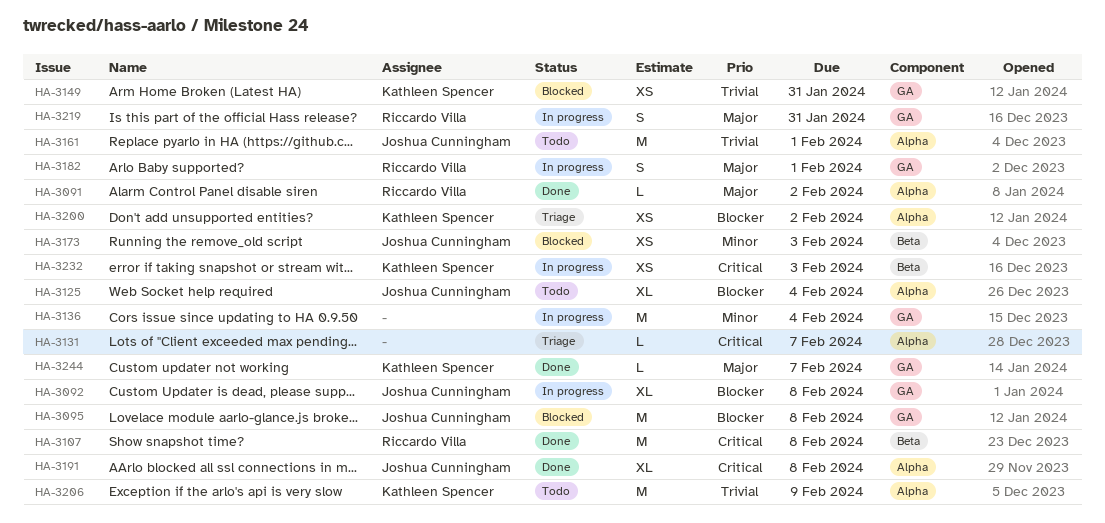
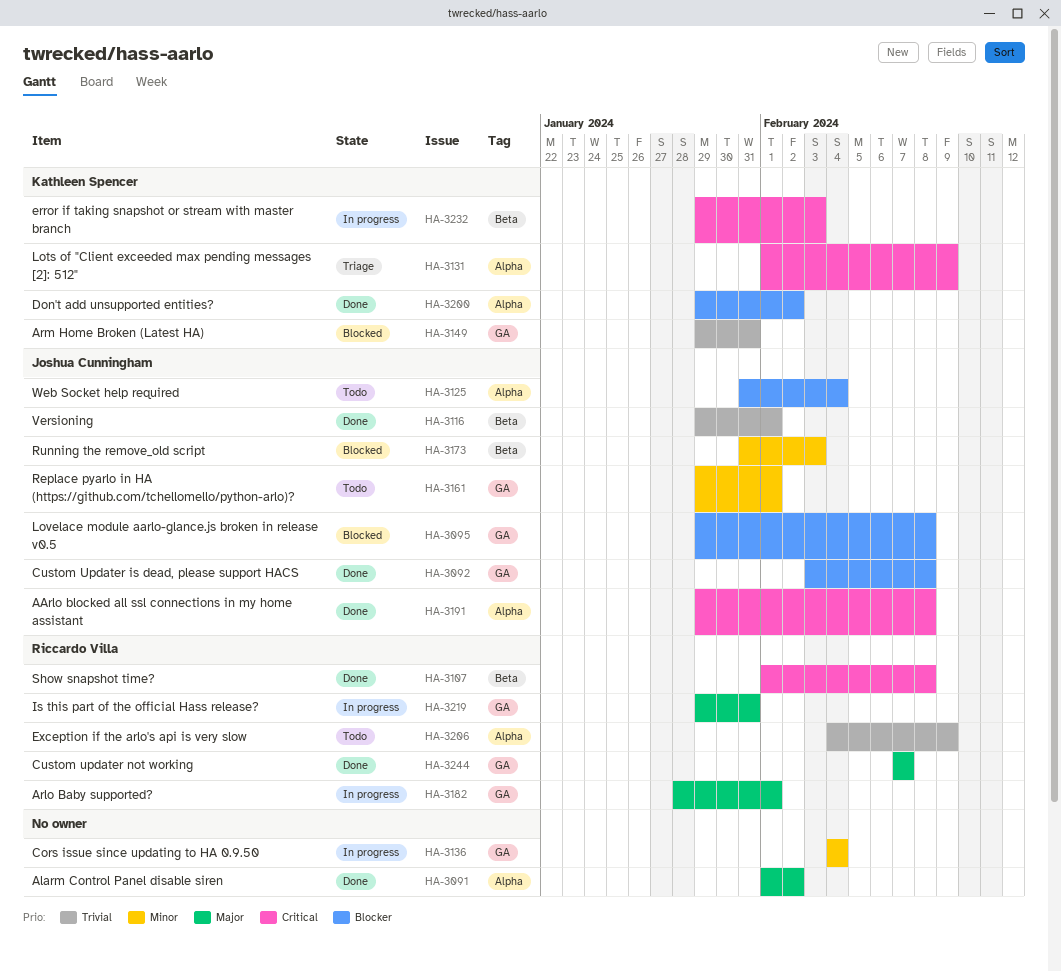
HA-3091, owner: Riccardo Villa -> none
HA-3092, status: In progress -> Done
HA-3116: none -> present
HA-3131, owner: none -> Kathleen Spencer
HA-3131, due: Feb 7 -> Feb 9
HA-3161, priority: Trivial -> Minor
HA-3161, label: Alpha -> GA
HA-3200, status: Triage -> Done
HA-3206, owner: Kathleen Spencer -> Riccardo Villa
HA-3244, owner: Kathleen Spencer -> Riccardo Villa

